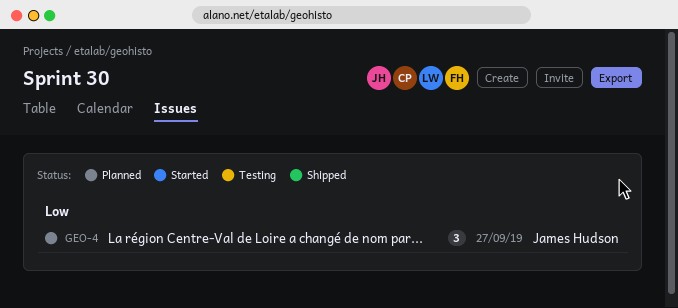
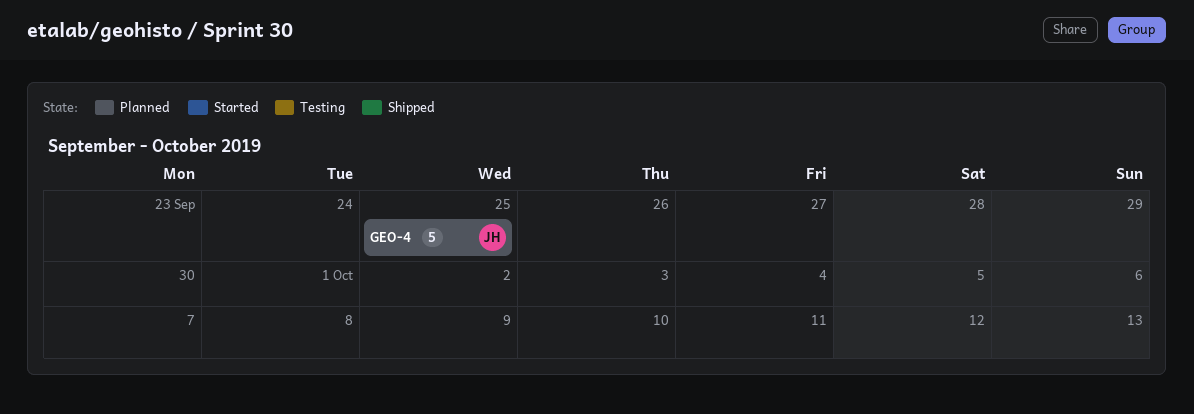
GEO-4, estimate: 3 -> 5
GEO-4, due: Sep 27 -> Sep 25

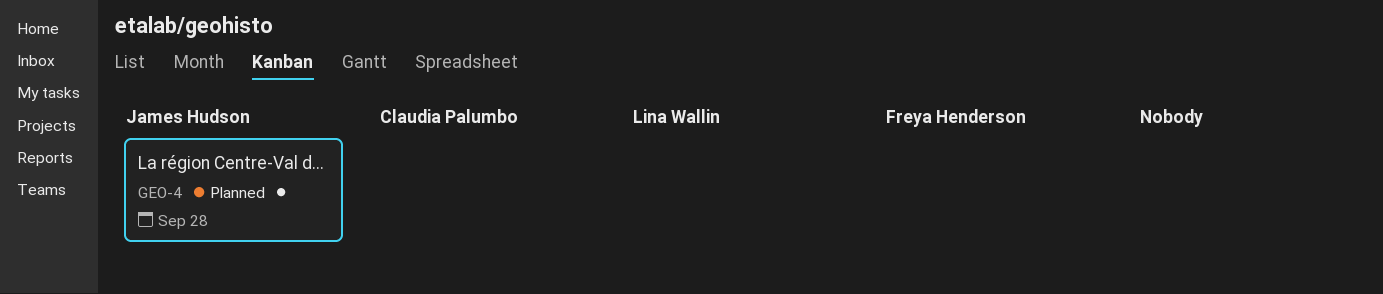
GEO-4, estimate: 5 -> 1
GEO-4, due: Sep 25 -> Sep 28

